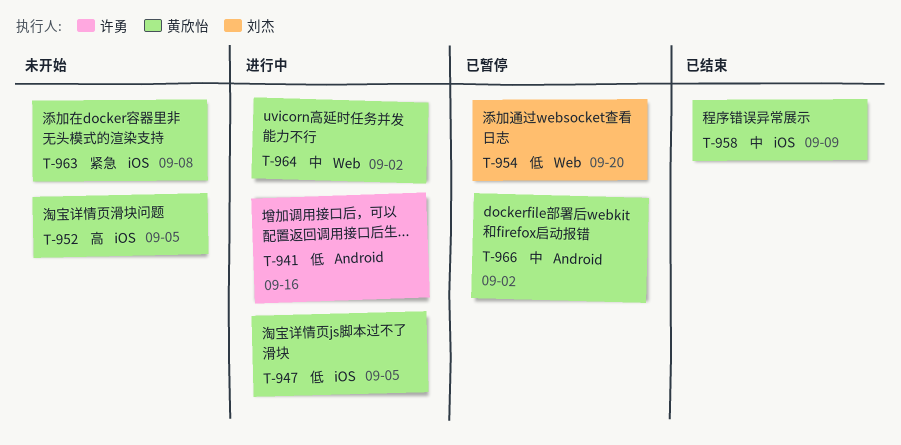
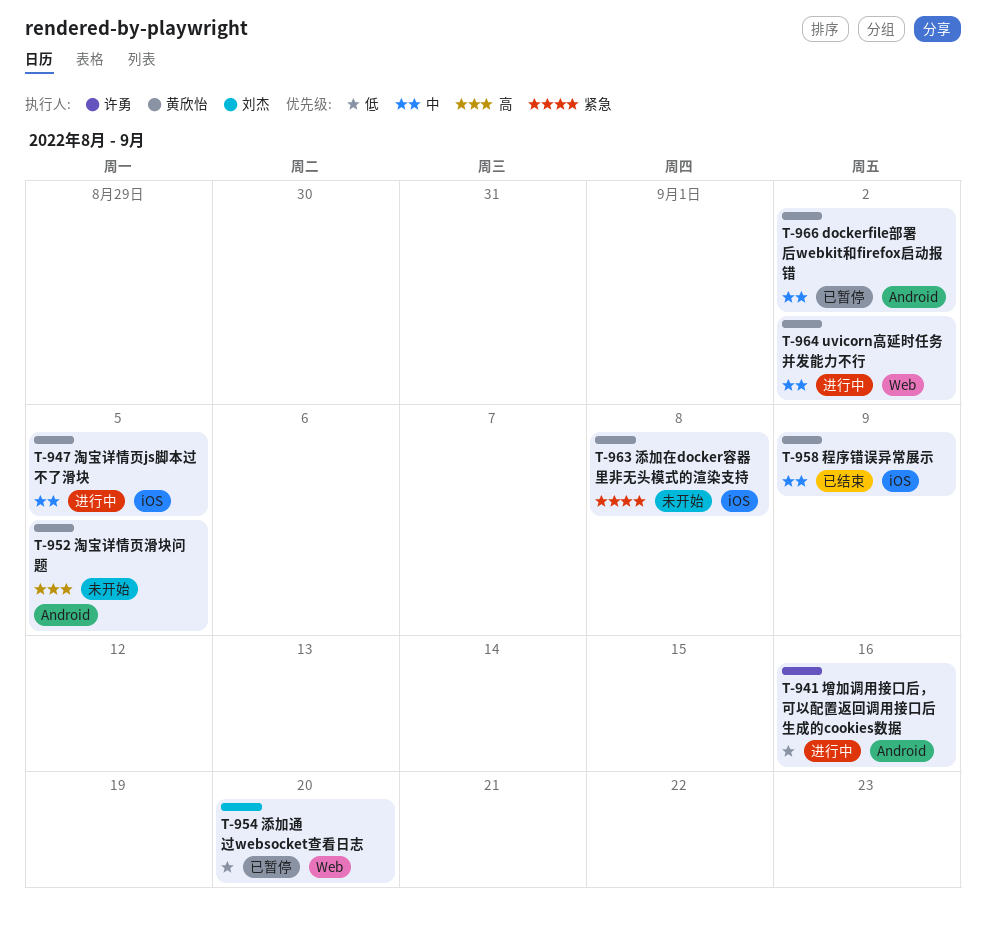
T-947, priority: 低 -> 中
T-952, label: iOS -> Android

